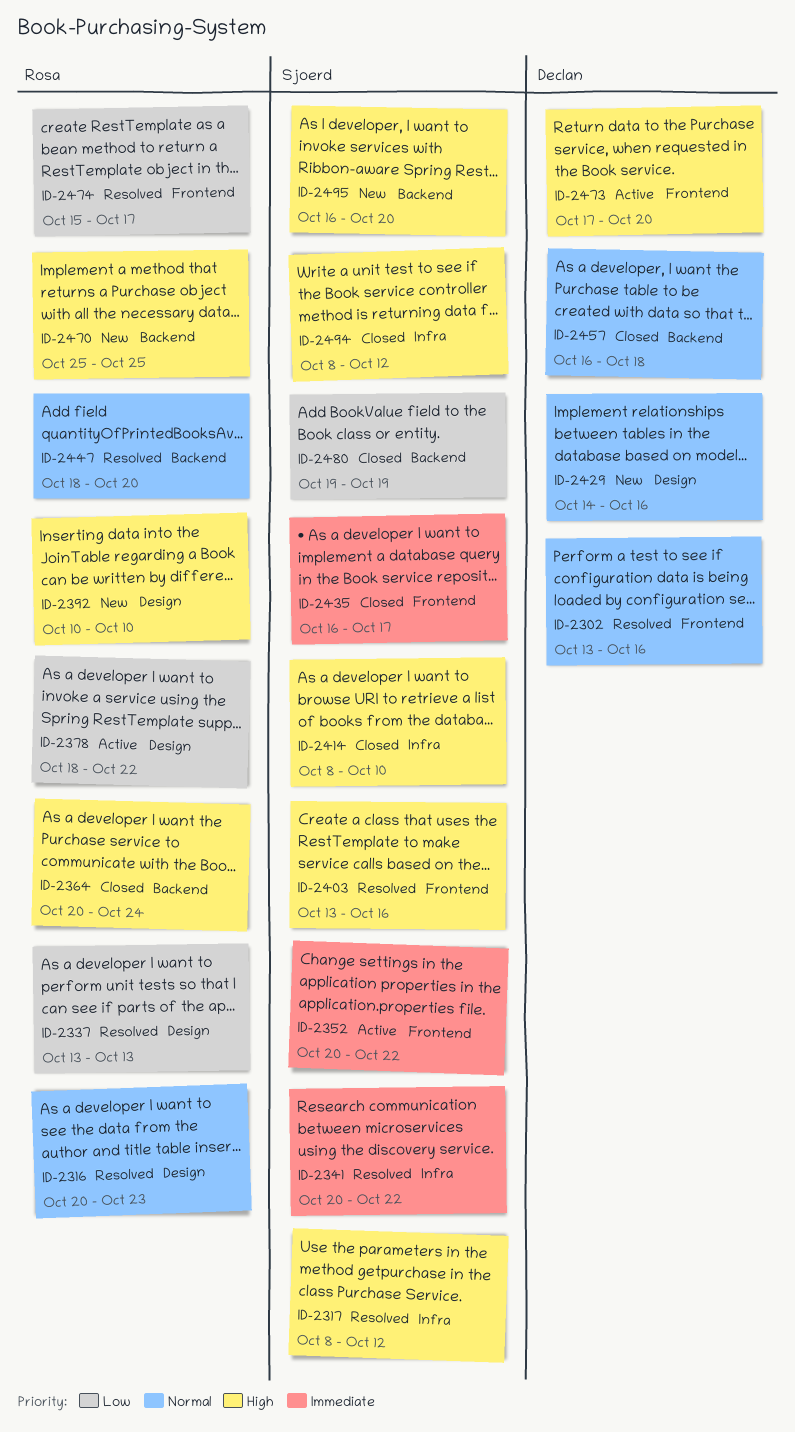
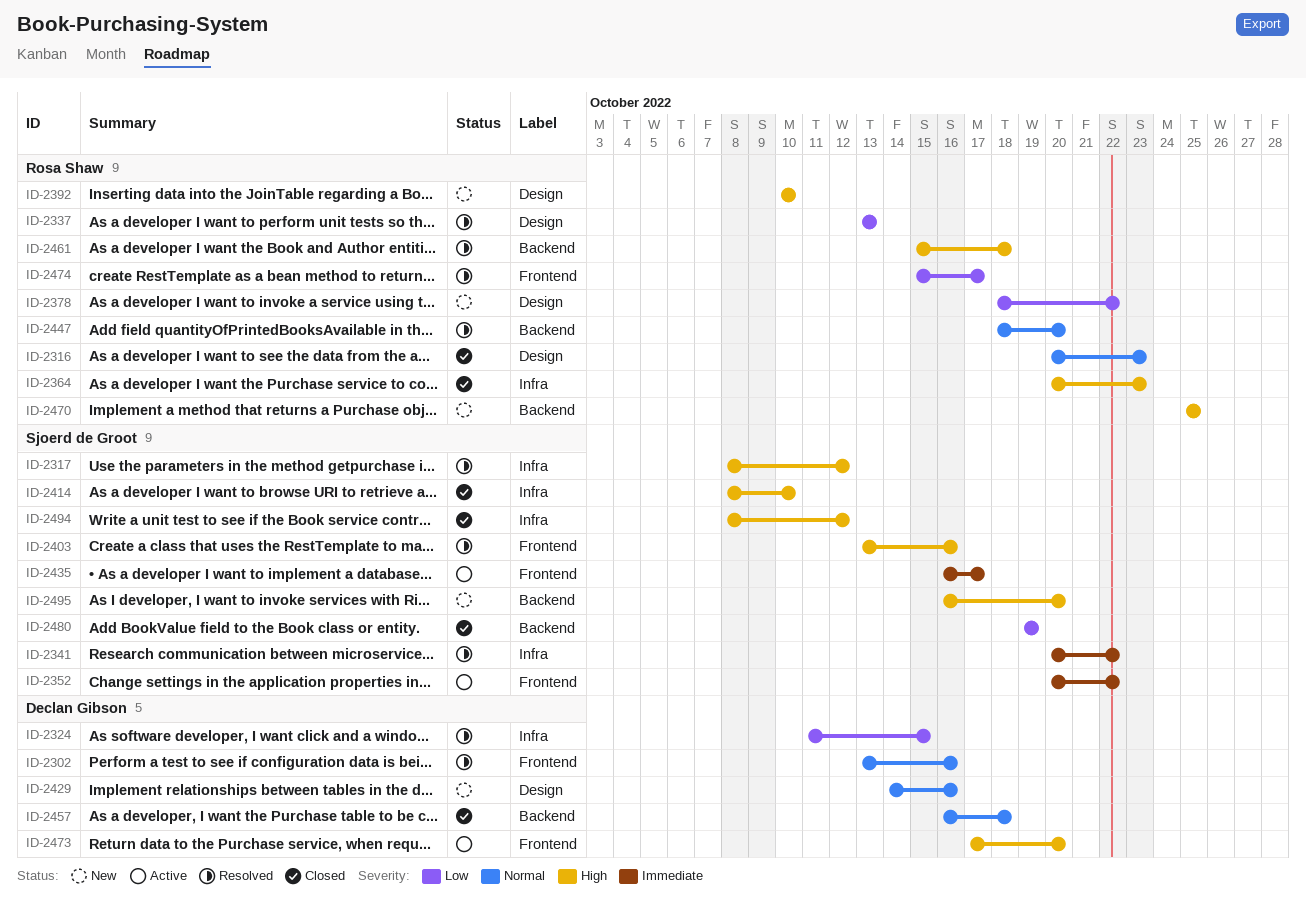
ID-2316, status: Resolved -> Closed
ID-2324: none -> present
ID-2364, label: Backend -> Infra
ID-2364, due: Oct 24 -> Oct 23
ID-2378, status: Active -> New
ID-2435, status: Closed -> Active
ID-2461: none -> present

